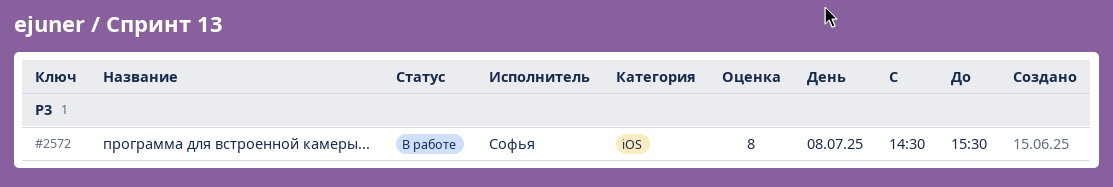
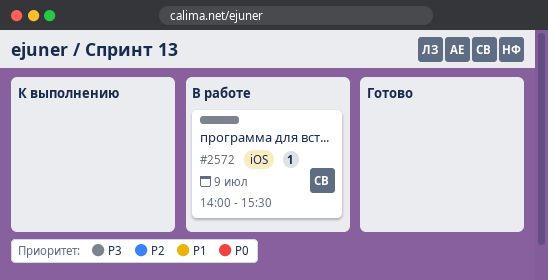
#2572, estimate: 8 -> 1
#2572, day: Jul 8 -> Jul 9
#2572, begins: 14:30 -> 14:00

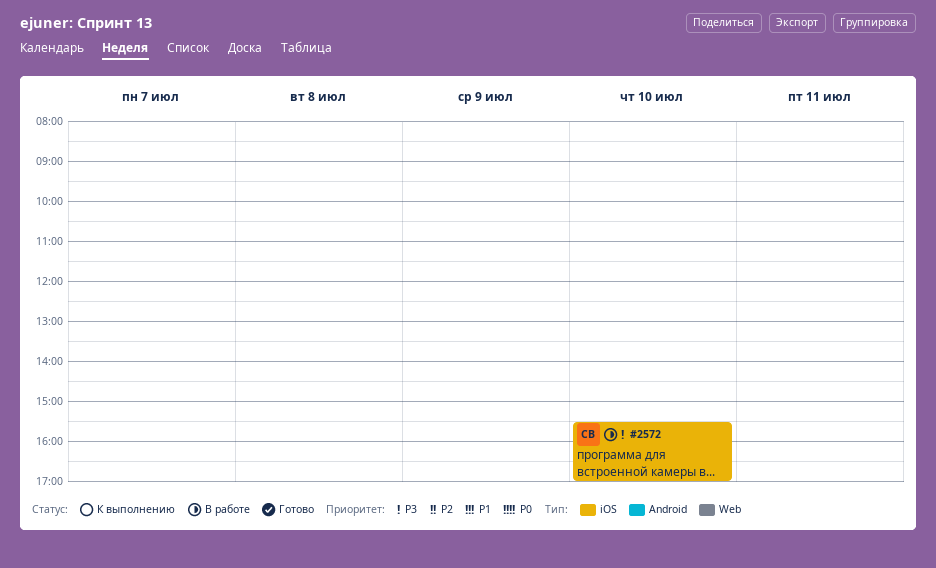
#2572, day: Jul 9 -> Jul 10
#2572, begins: 14:00 -> 15:30
#2572, ends: 15:30 -> 17:00

